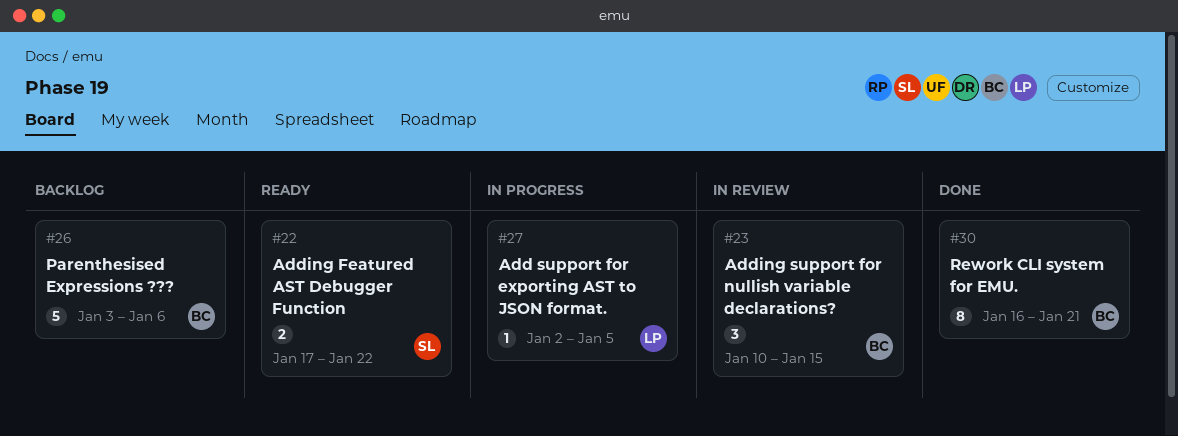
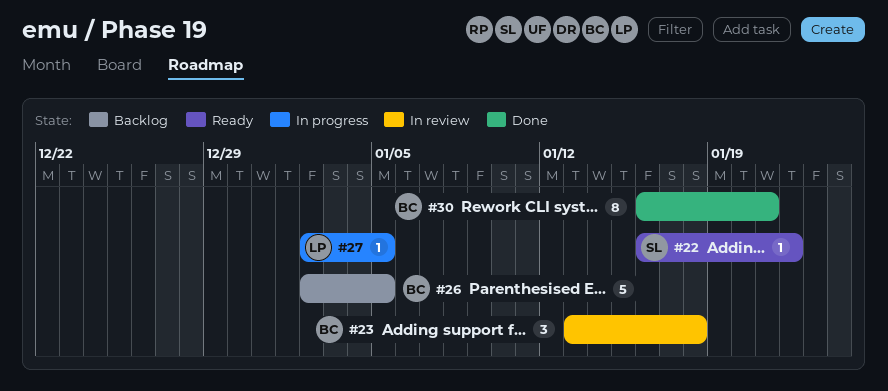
#22, estimate: 2 -> 1
#22, start: Jan 17 -> Jan 16
#23, start: Jan 10 -> Jan 13
#23, due: Jan 15 -> Jan 18
#26, start: Jan 3 -> Jan 2
#26, due: Jan 6 -> Jan 5

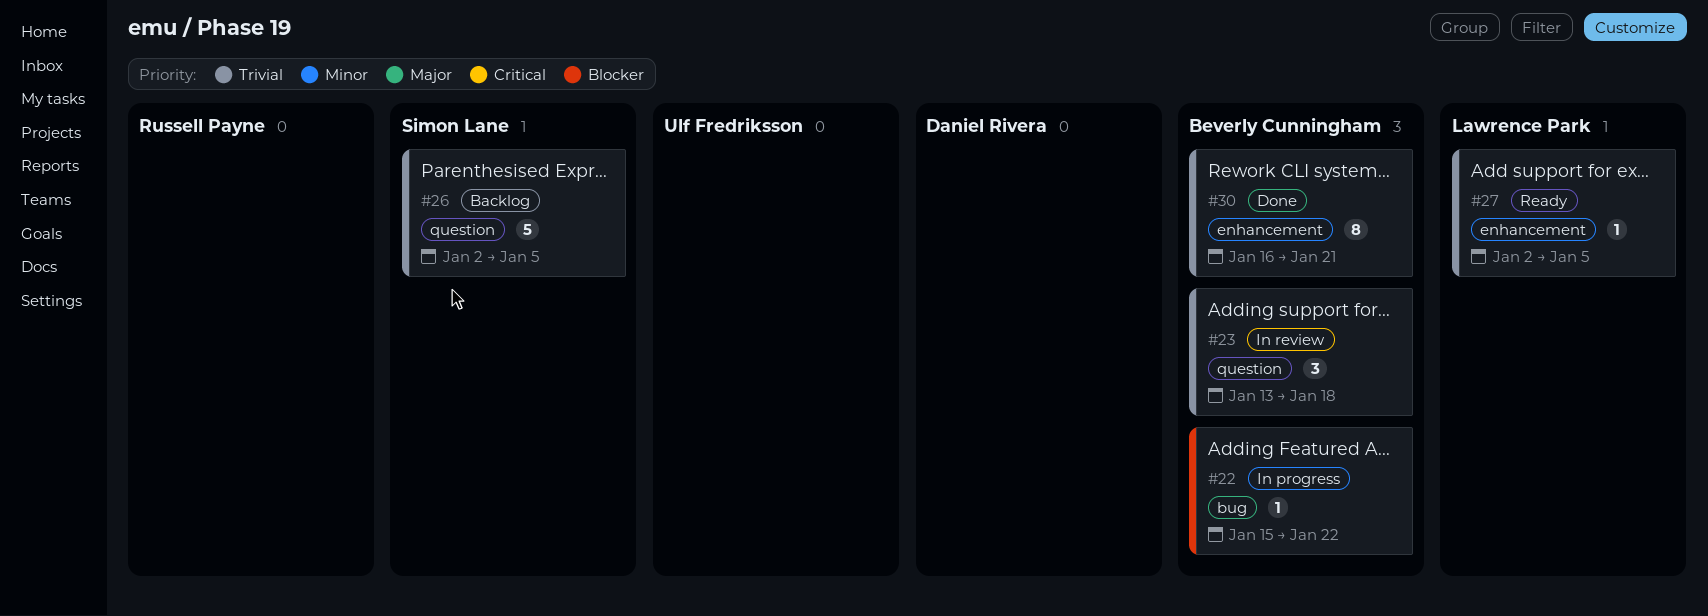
#22, status: Ready -> In progress
#22, owner: Simon Lane -> Beverly Cunningham
#22, start: Jan 16 -> Jan 15
#26, owner: Beverly Cunningham -> Simon Lane
#27, status: In progress -> Ready

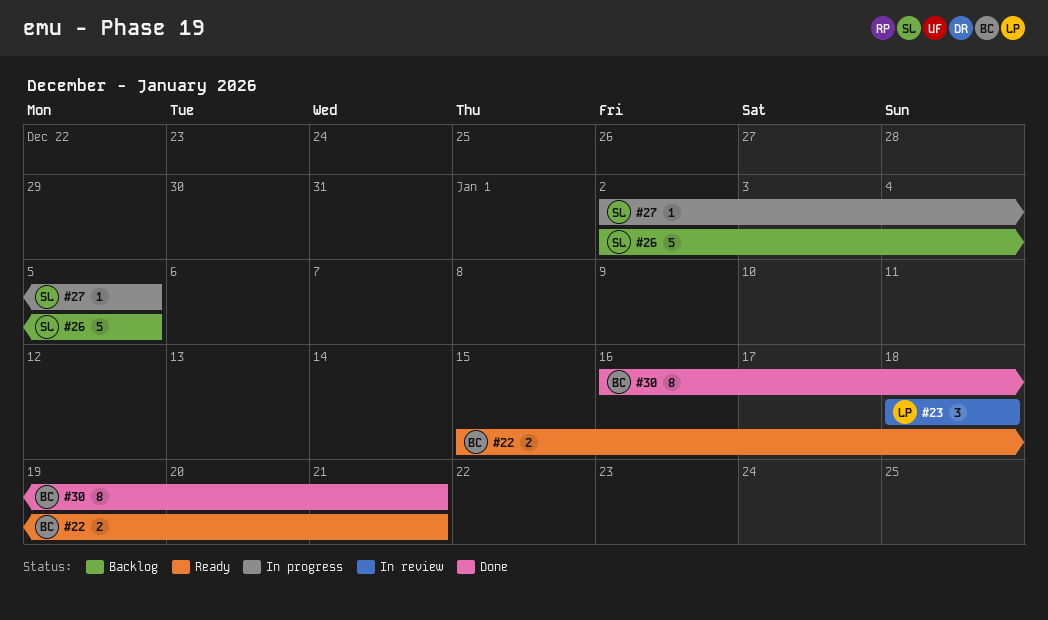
#22, status: In progress -> Ready
#22, estimate: 1 -> 2
#22, due: Jan 22 -> Jan 21
#23, owner: Beverly Cunningham -> Lawrence Park
#23, start: Jan 13 -> Jan 18
#27, status: Ready -> In progress
#27, owner: Lawrence Park -> Simon Lane

